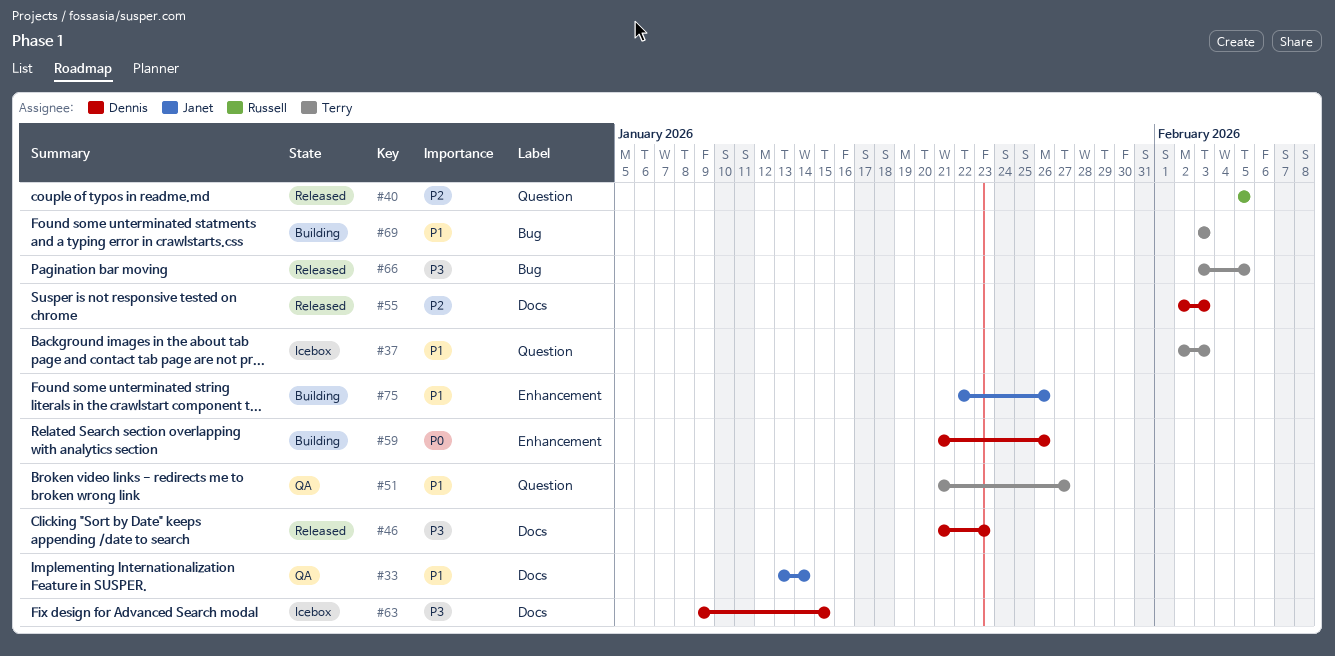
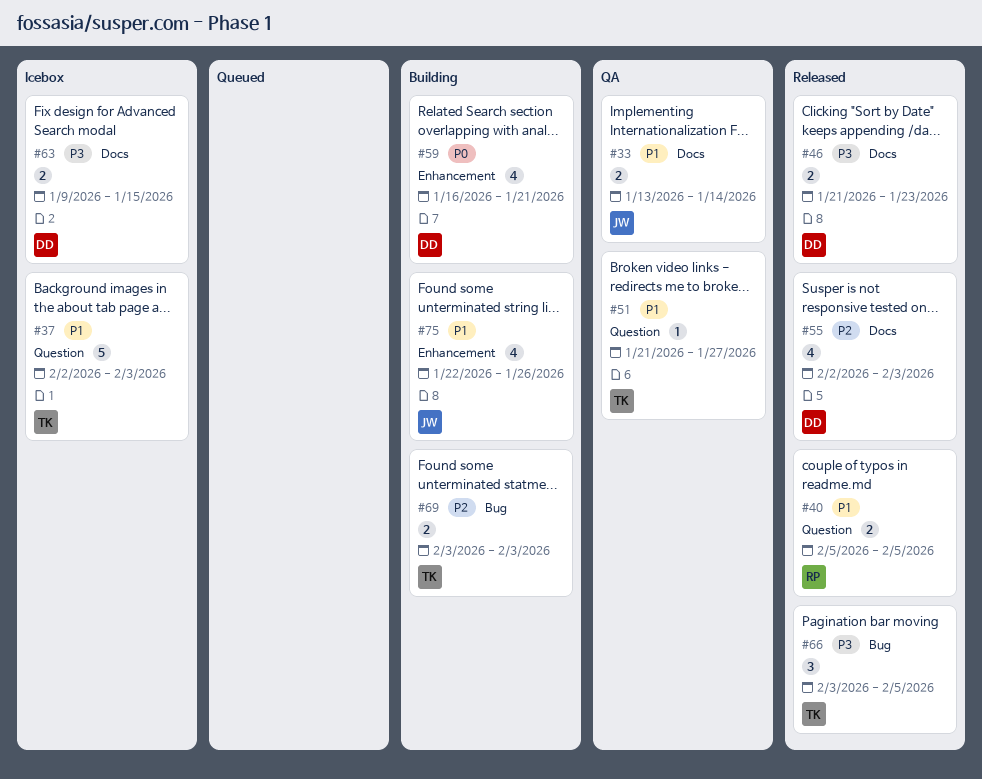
#40, priority: P2 -> P1
#59, start: Jan 21 -> Jan 16
#59, due: Jan 26 -> Jan 21
#69, priority: P1 -> P2

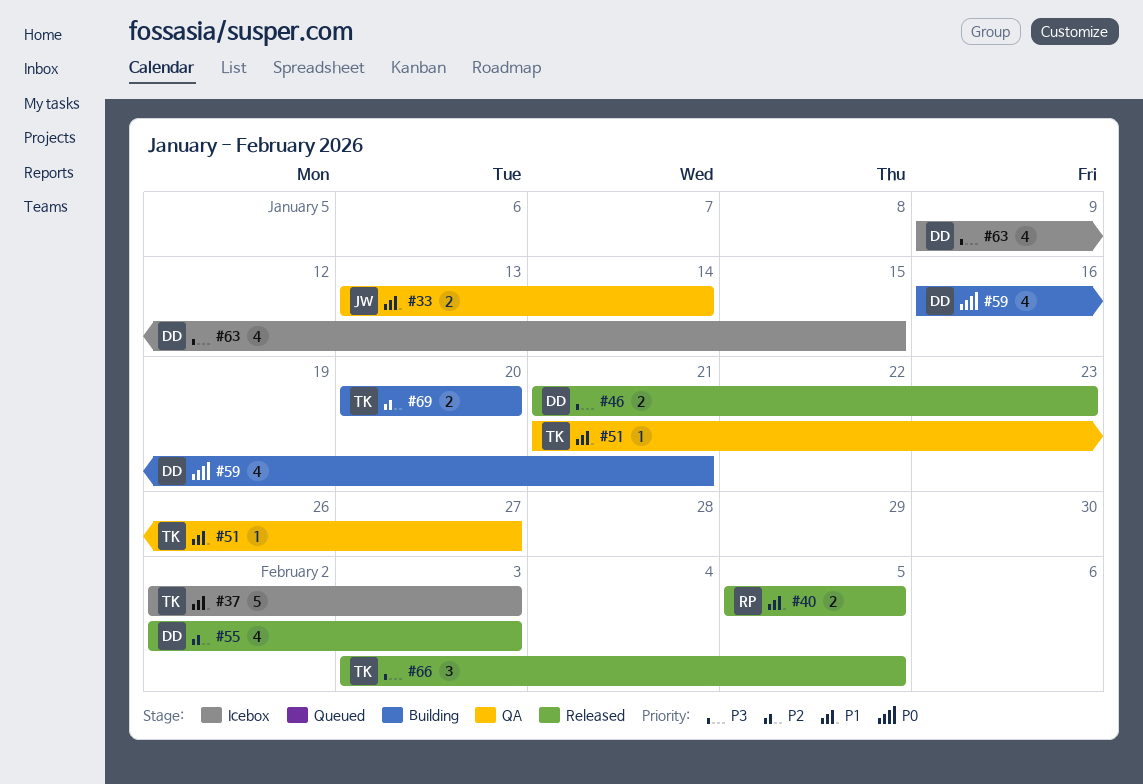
#63, estimate: 2 -> 4
#69, start: Feb 3 -> Jan 20
#69, due: Feb 3 -> Jan 20
#75: present -> none

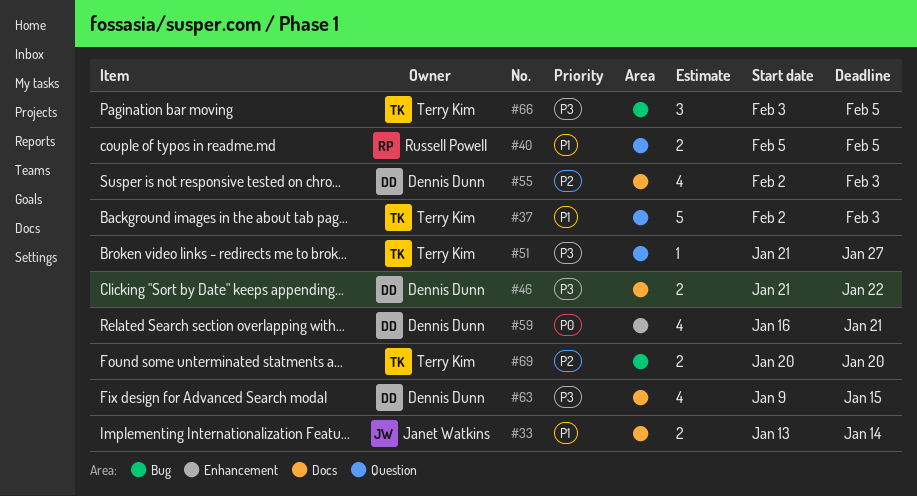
#46, due: Jan 23 -> Jan 22
#51, priority: P1 -> P3

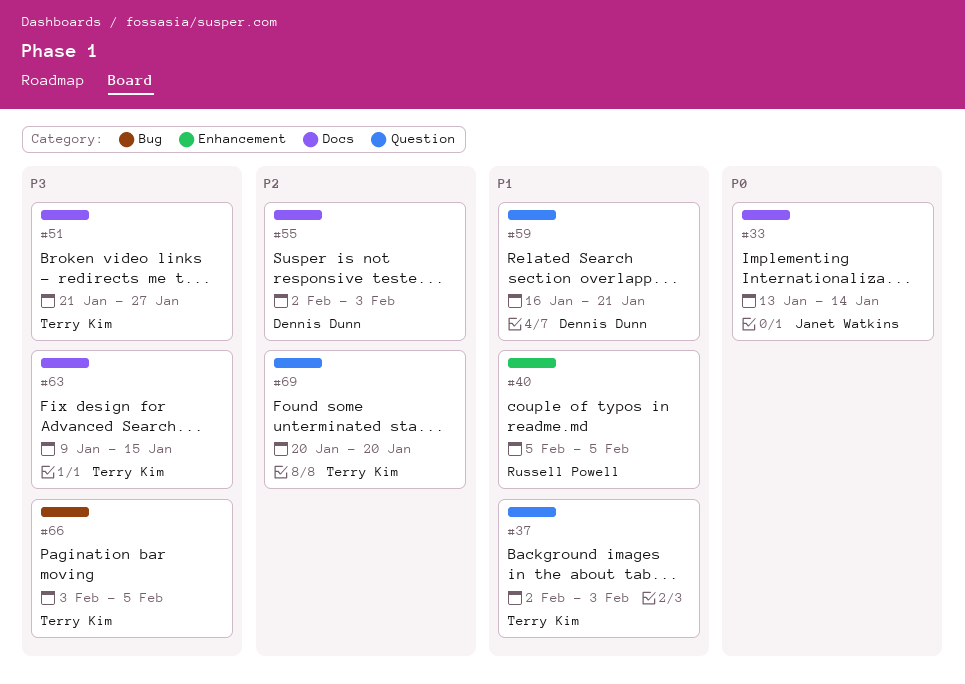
#33, priority: P1 -> P0
#40, label: Question -> Enhancement
#46: present -> none
#51, label: Question -> Docs
#59, priority: P0 -> P1
#59, label: Enhancement -> Question
#63, owner: Dennis Dunn -> Terry Kim
#69, label: Bug -> Question

